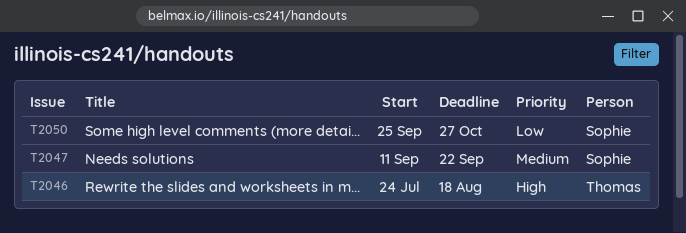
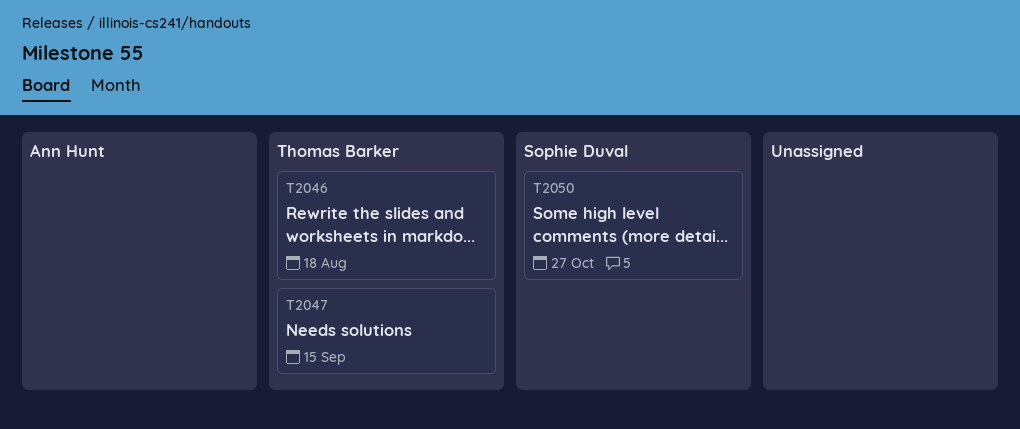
T2047, owner: Sophie Duval -> Thomas Barker
T2047, due: Sep 22 -> Sep 15

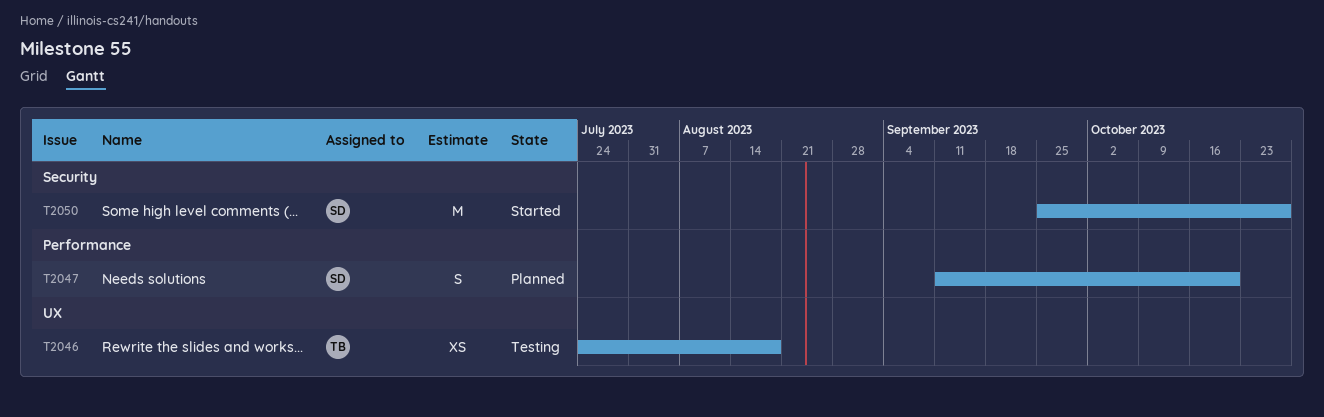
T2047, owner: Thomas Barker -> Sophie Duval
T2047, due: Sep 15 -> Oct 20

